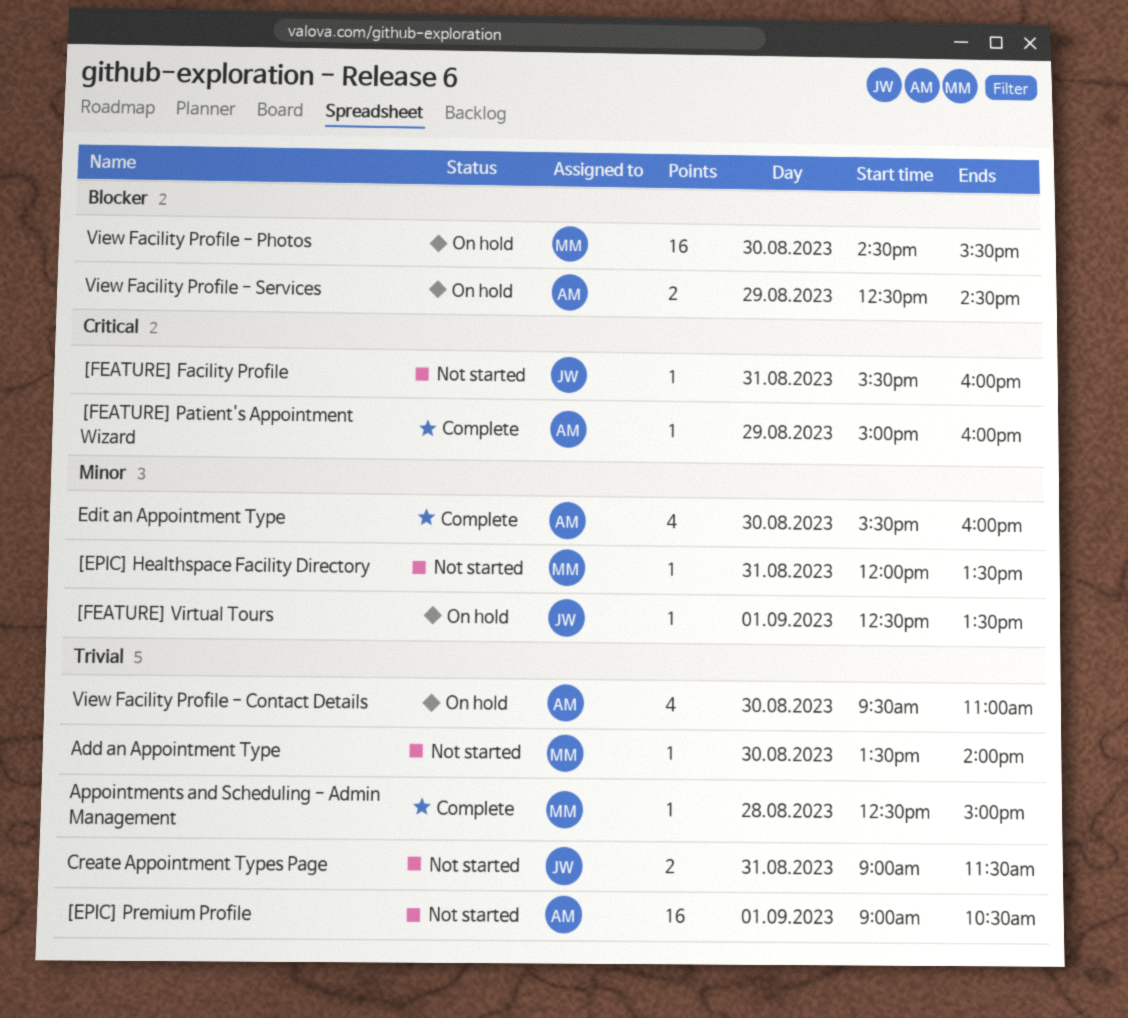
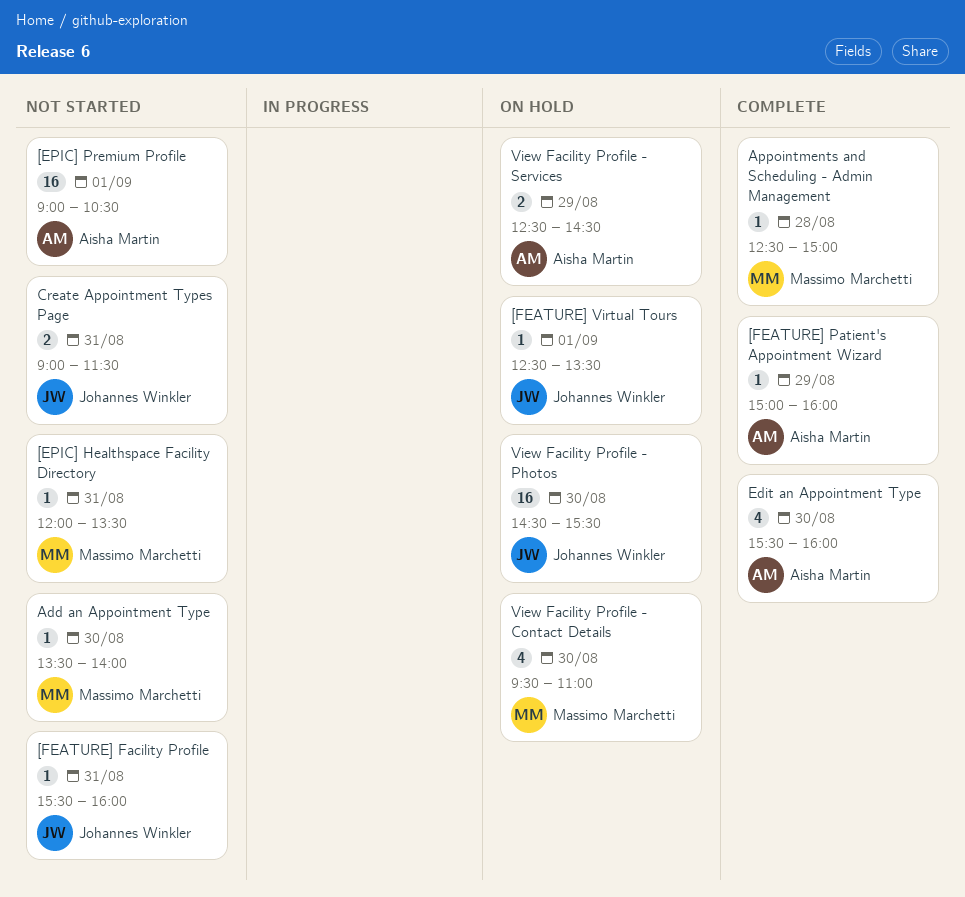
View Facility Profile - Contact Details, owner: Aisha Martin -> Massimo Marchetti
View Facility Profile - Photos, owner: Massimo Marchetti -> Johannes Winkler

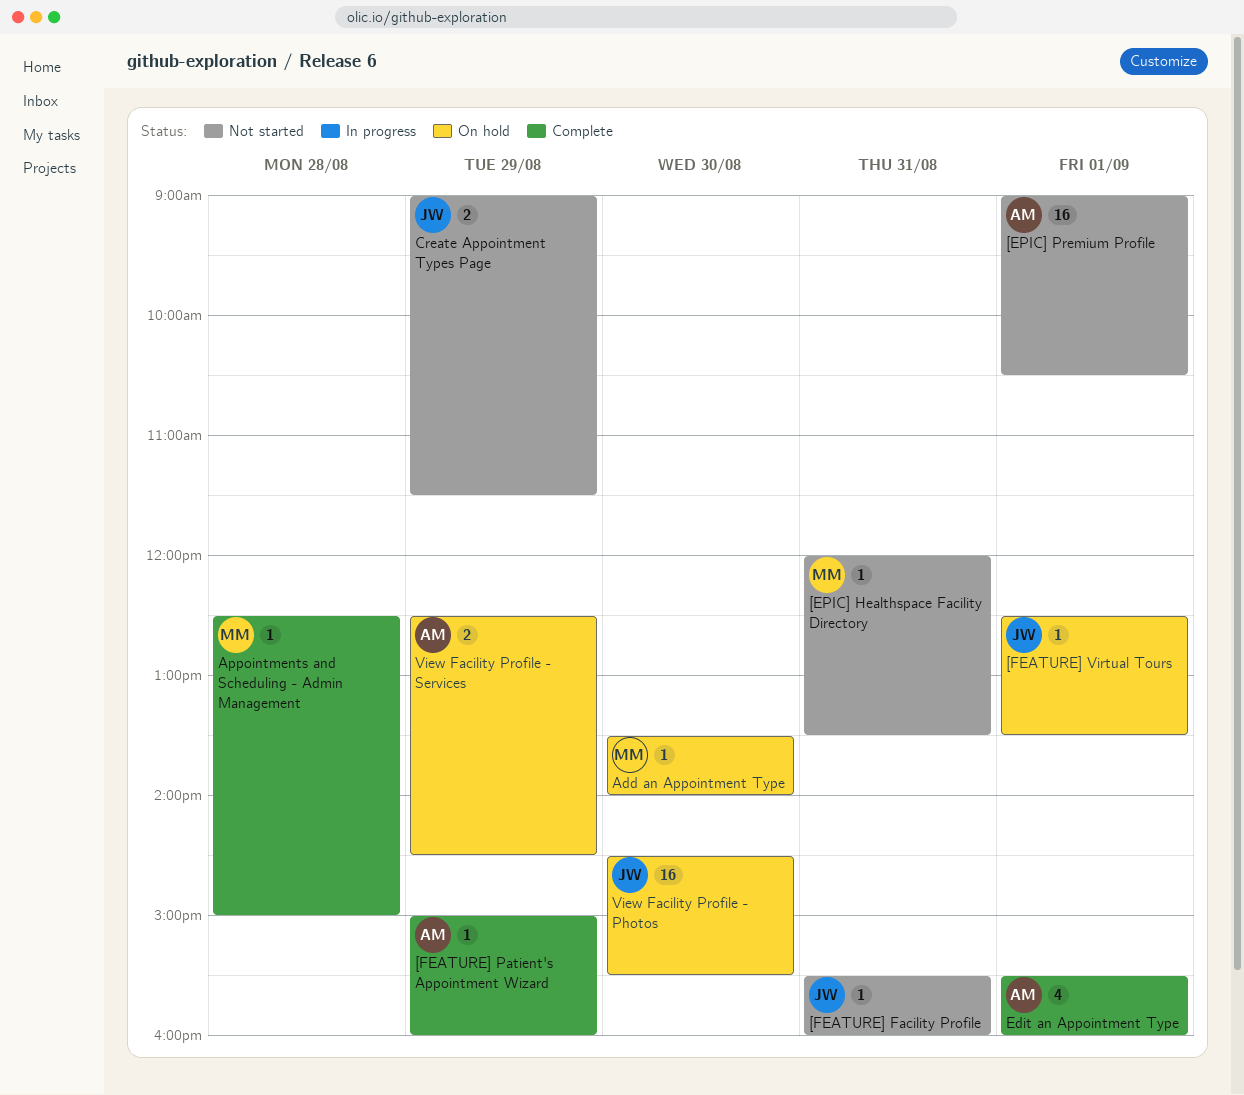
Add an Appointment Type, status: Not started -> On hold
Create Appointment Types Page, day: Aug 31 -> Aug 29
Edit an Appointment Type, day: Aug 30 -> Sep 1
View Facility Profile - Contact Details: present -> none

